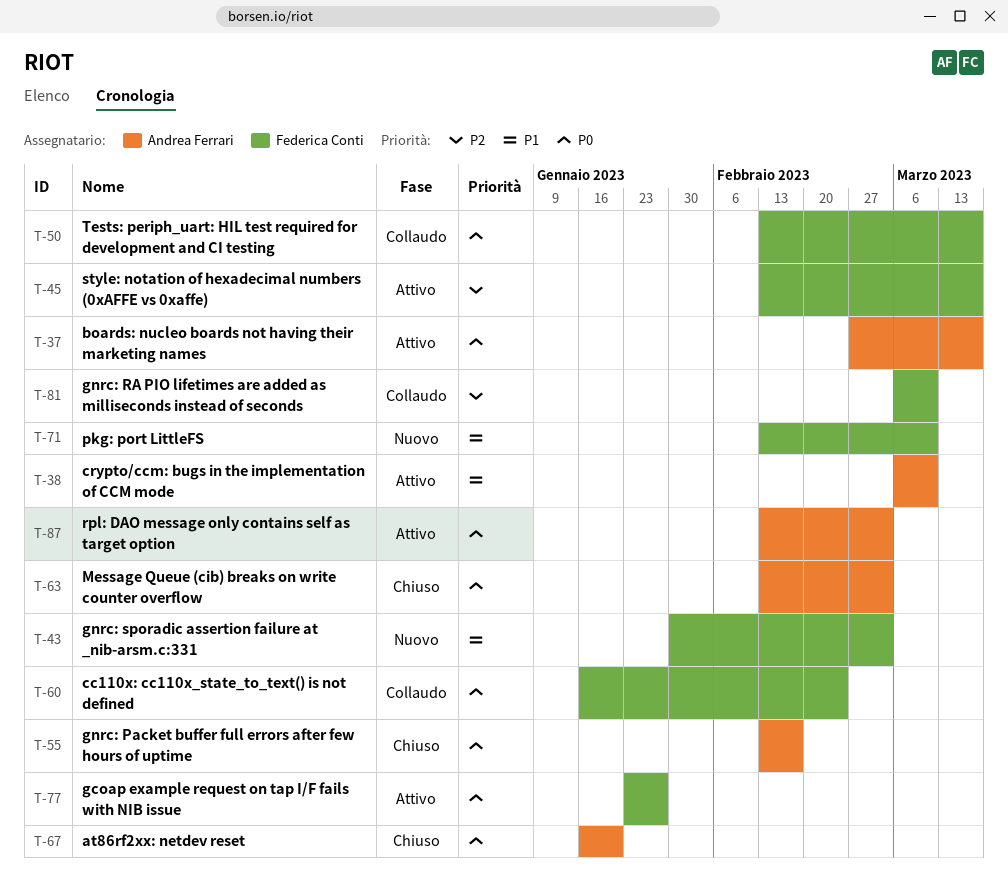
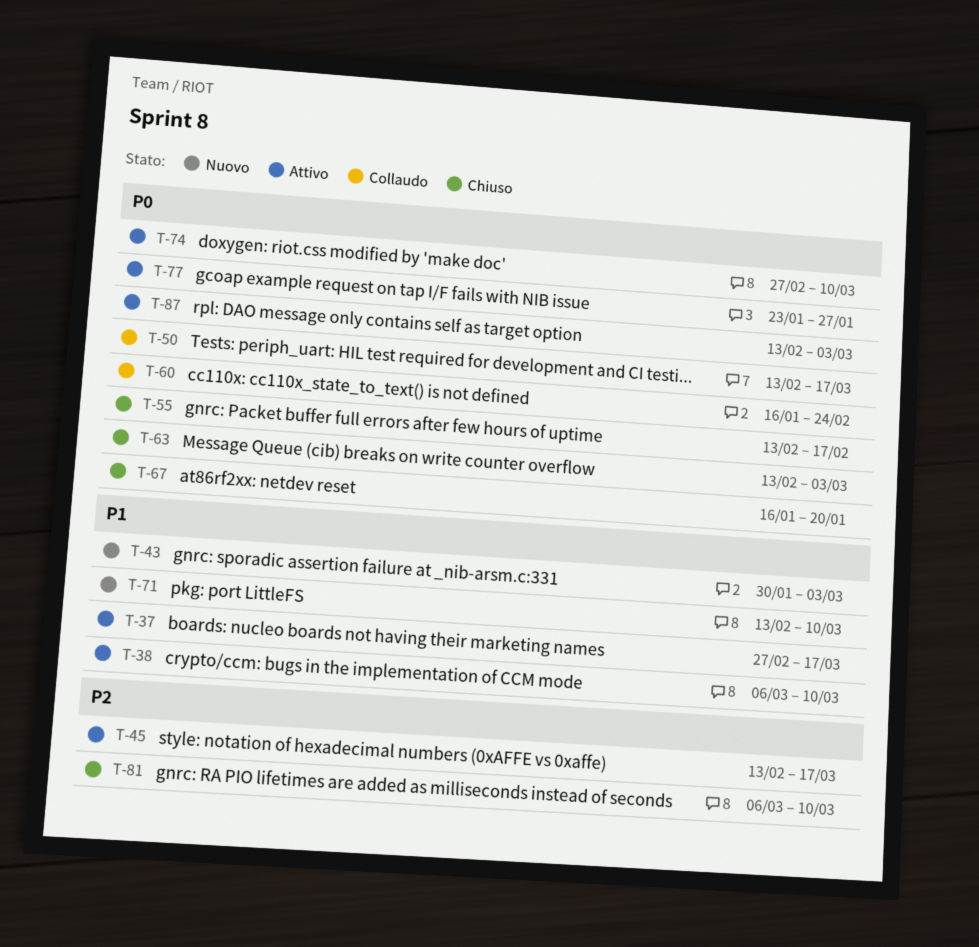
T-37, priority: P0 -> P1
T-74: none -> present
T-81, status: Collaudo -> Chiuso

